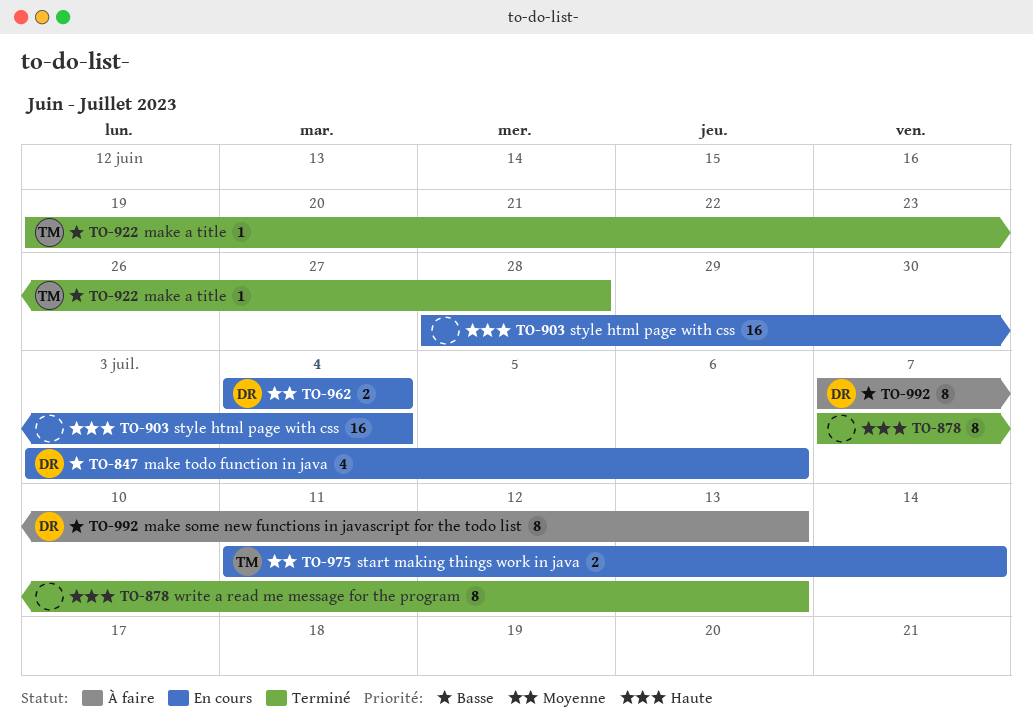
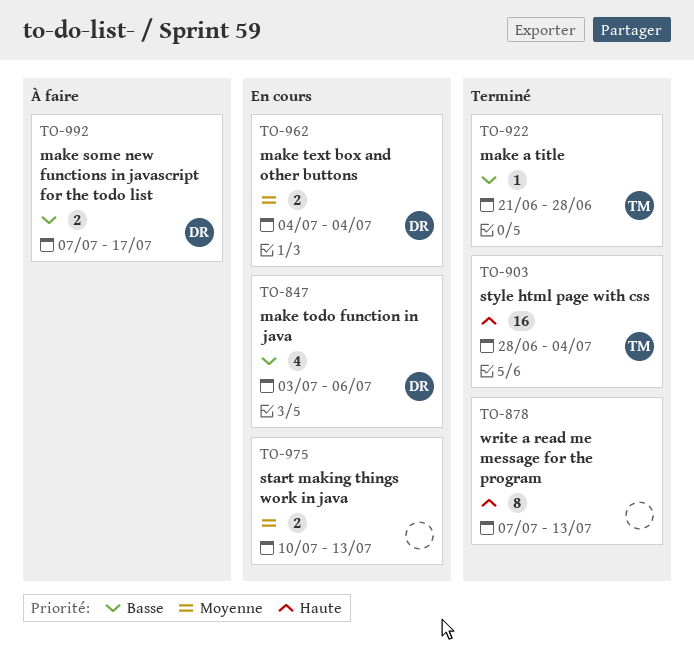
TO-903, status: En cours -> Terminé
TO-903, owner: none -> TM
TO-922, start: Jun 19 -> Jun 21
TO-975, owner: TM -> none
TO-975, start: Jul 11 -> Jul 10
TO-975, due: Jul 14 -> Jul 13
TO-992, estimate: 8 -> 2
TO-992, due: Jul 13 -> Jul 17

